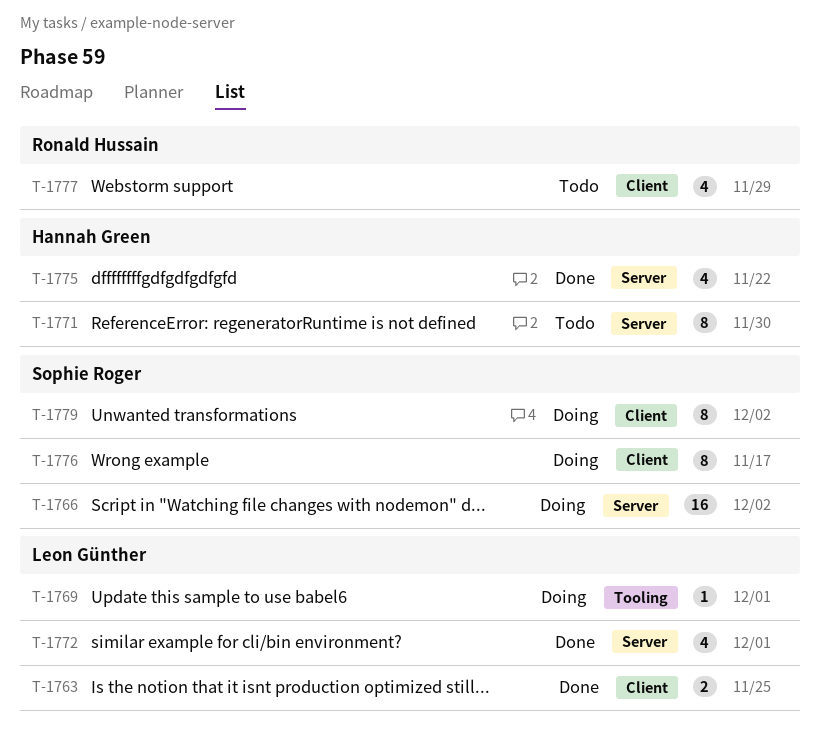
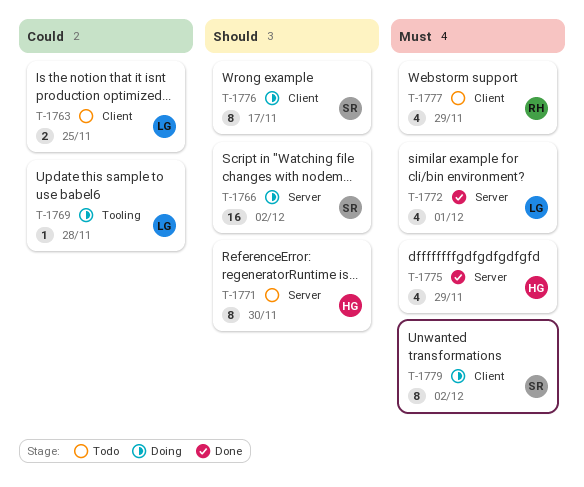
T-1763, status: Done -> Todo
T-1769, due: Dec 1 -> Nov 28
T-1775, due: Nov 22 -> Nov 29

